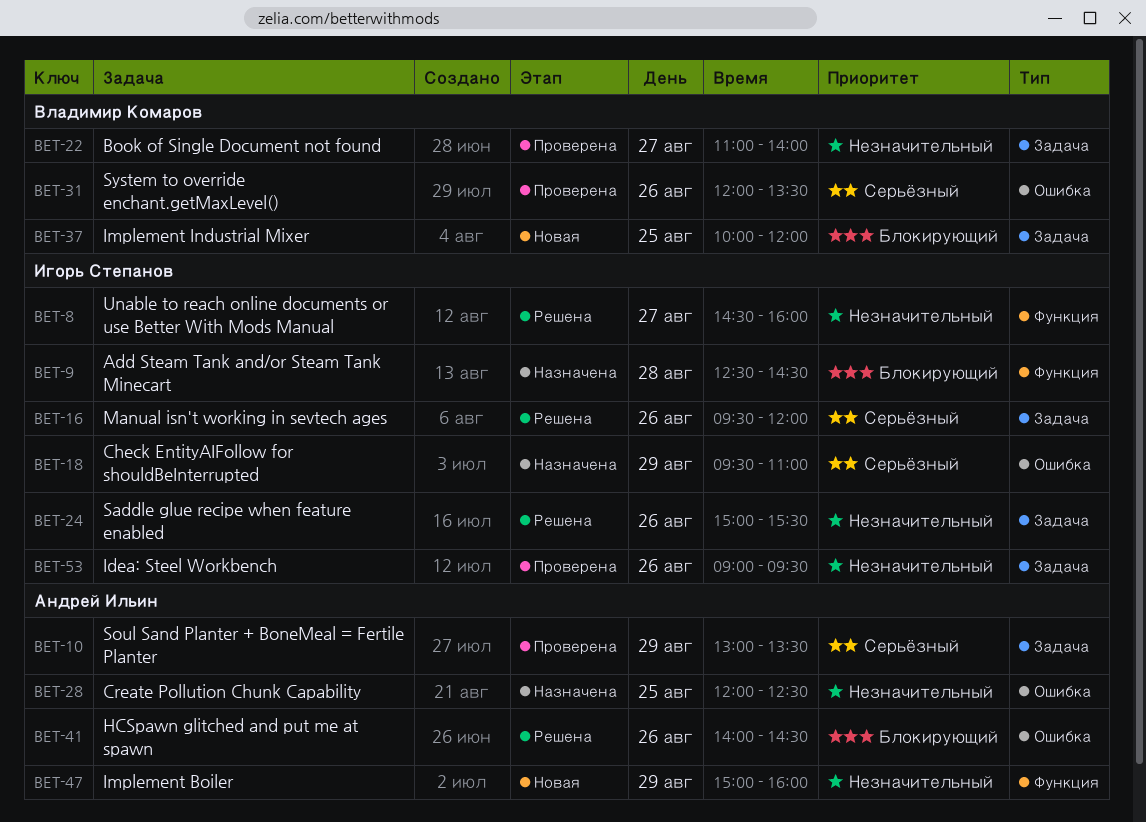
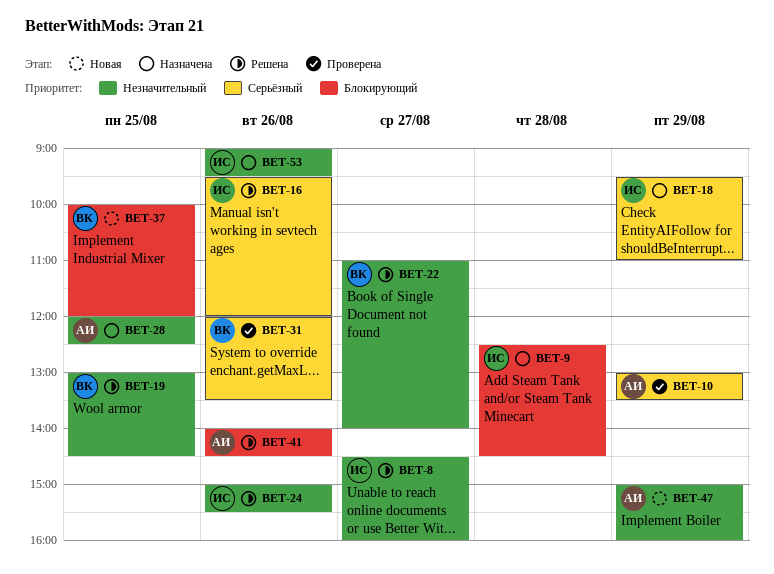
BET-19: none -> present
BET-22, status: Проверена -> Решена
BET-53, status: Проверена -> Назначена

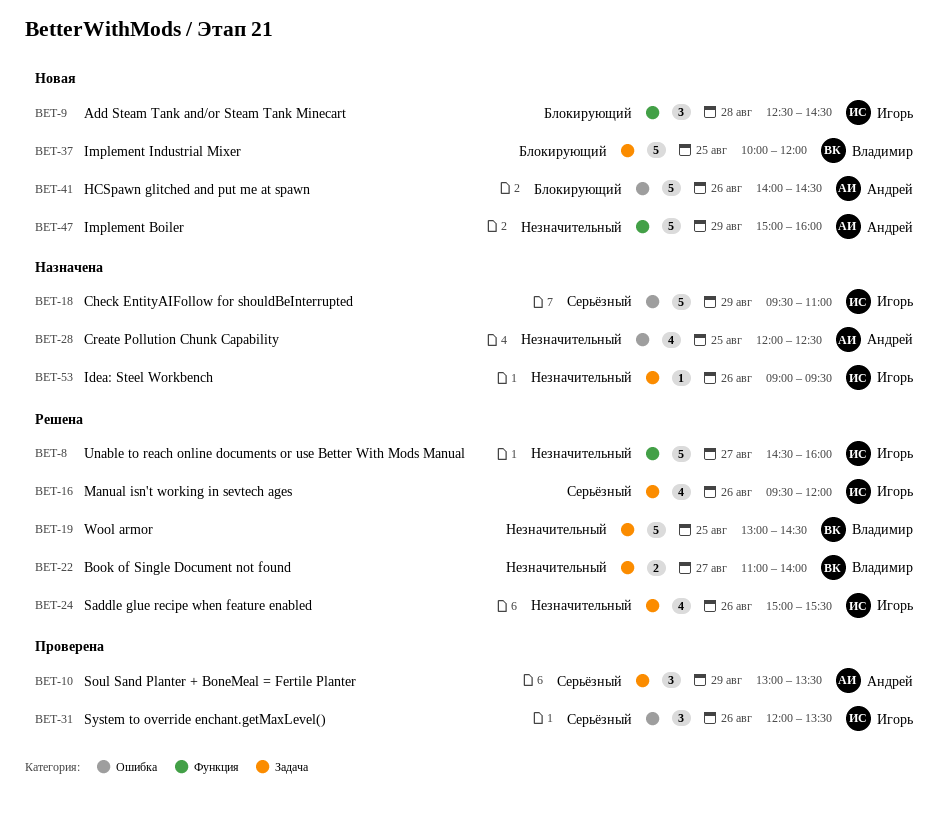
BET-9, status: Назначена -> Новая
BET-31, owner: Владимир -> Игорь
BET-41, status: Решена -> Новая

